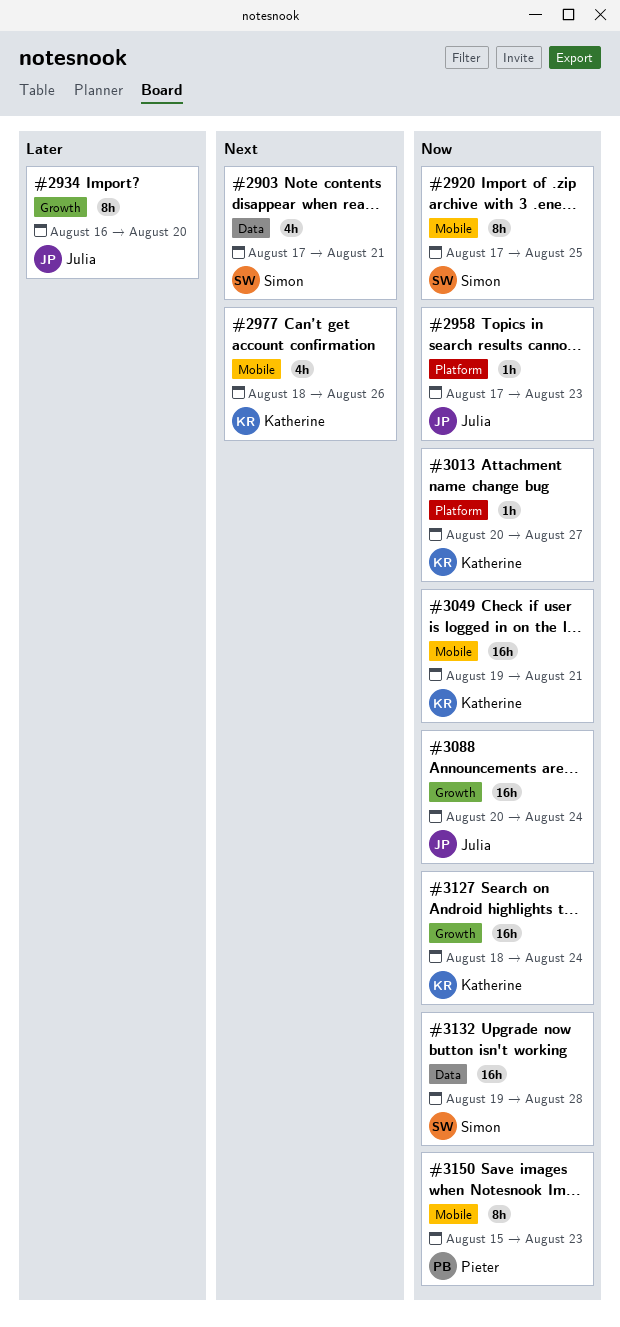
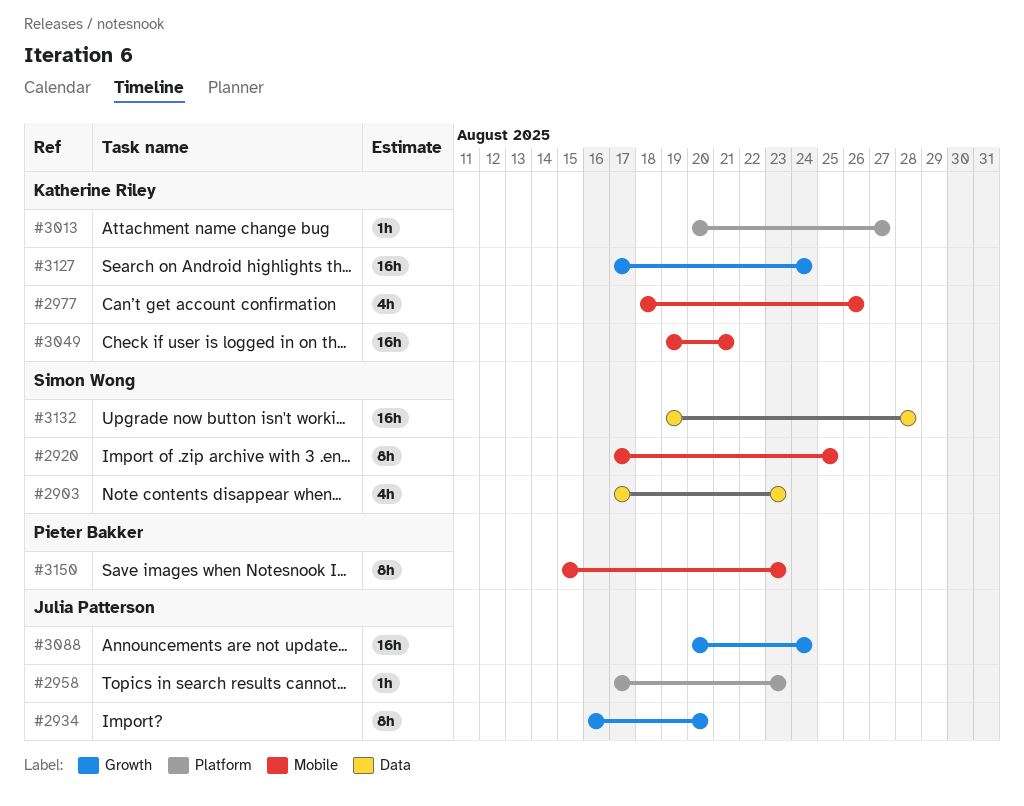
#2903, due: Aug 21 -> Aug 23
#3127, start: Aug 18 -> Aug 17

